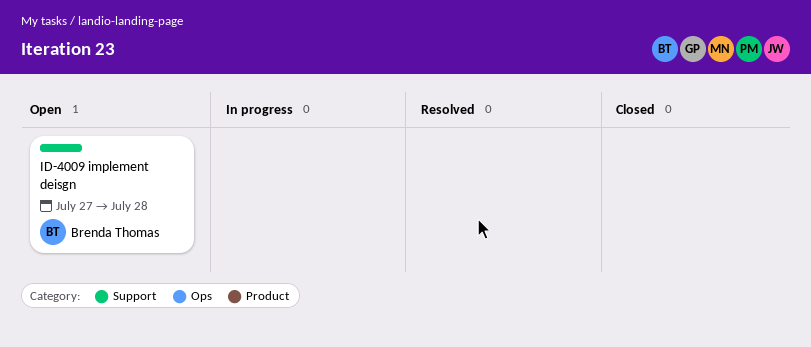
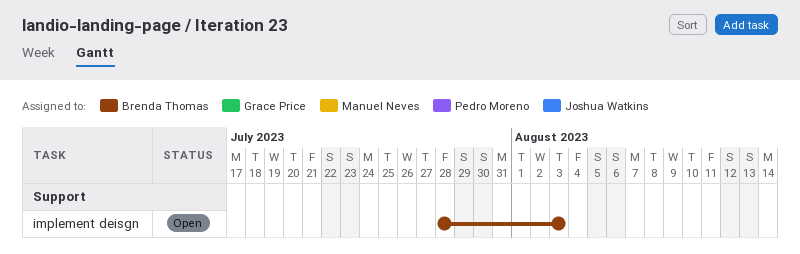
implement deisgn, start: Jul 27 -> Jul 28
implement deisgn, due: Jul 28 -> Aug 3

